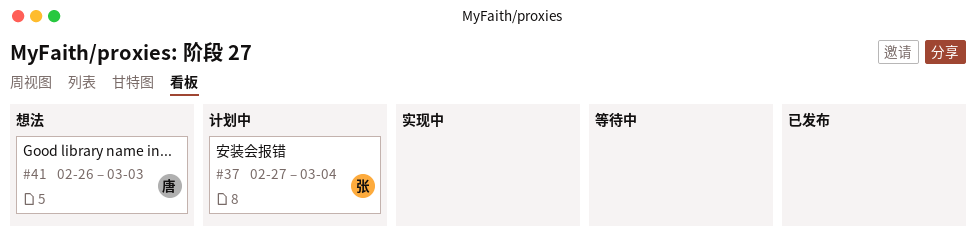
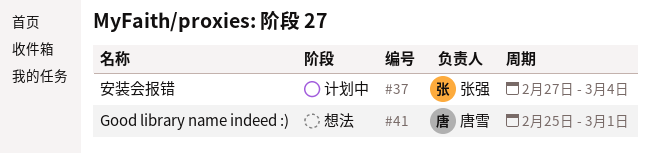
#41, start: Feb 26 -> Feb 25
#41, due: Mar 3 -> Mar 1

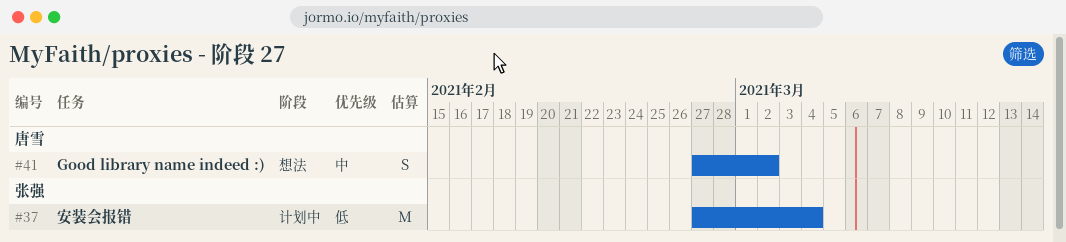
#41, start: Feb 25 -> Feb 27
#41, due: Mar 1 -> Mar 2

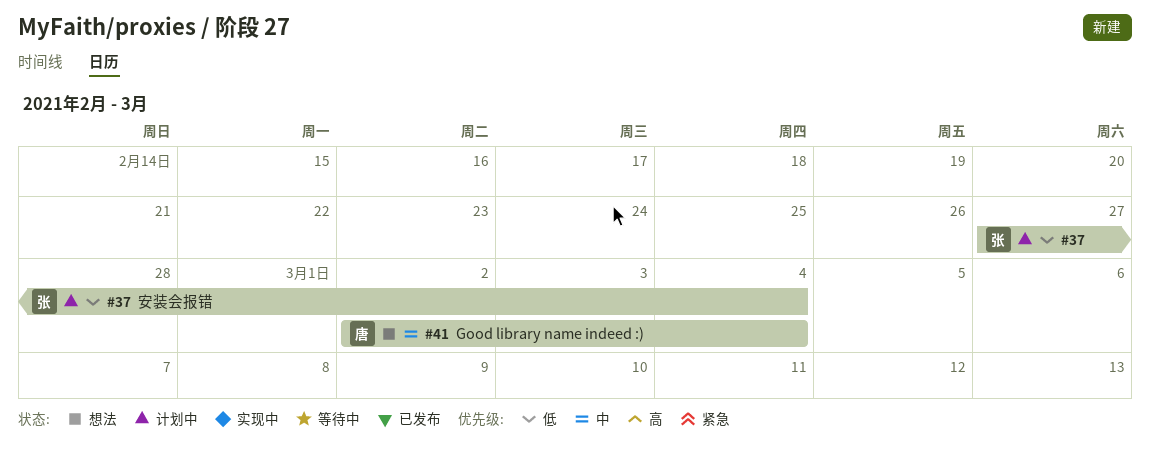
#41, start: Feb 27 -> Mar 2
#41, due: Mar 2 -> Mar 4

